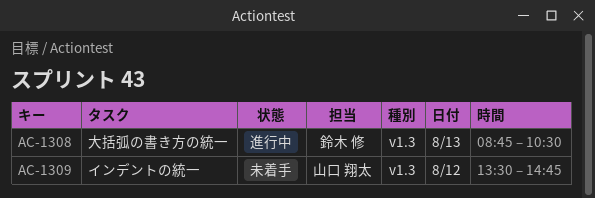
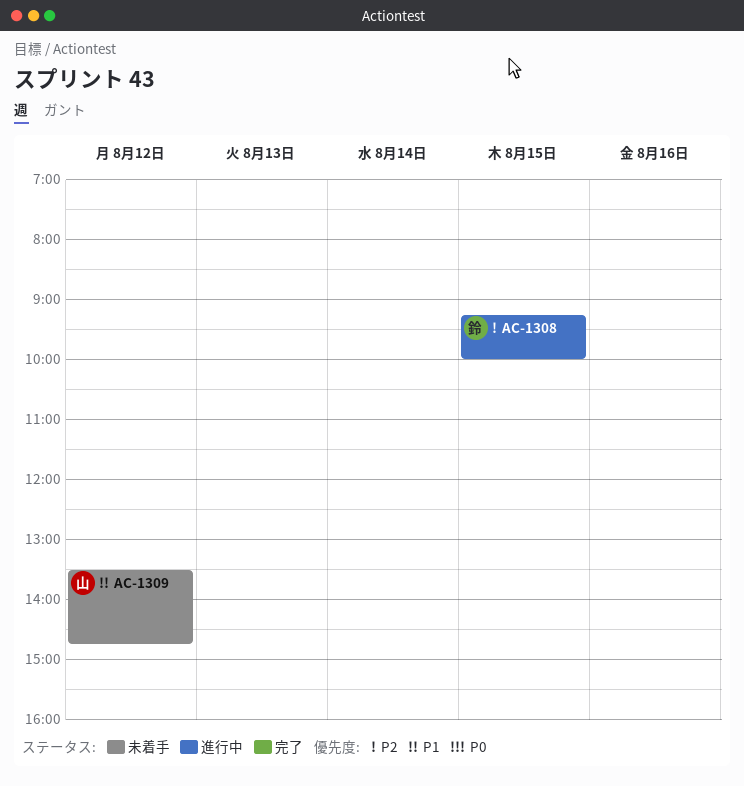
AC-1308, day: Aug 13 -> Aug 15
AC-1308, begins: 08:45 -> 09:15
AC-1308, ends: 10:30 -> 10:00

